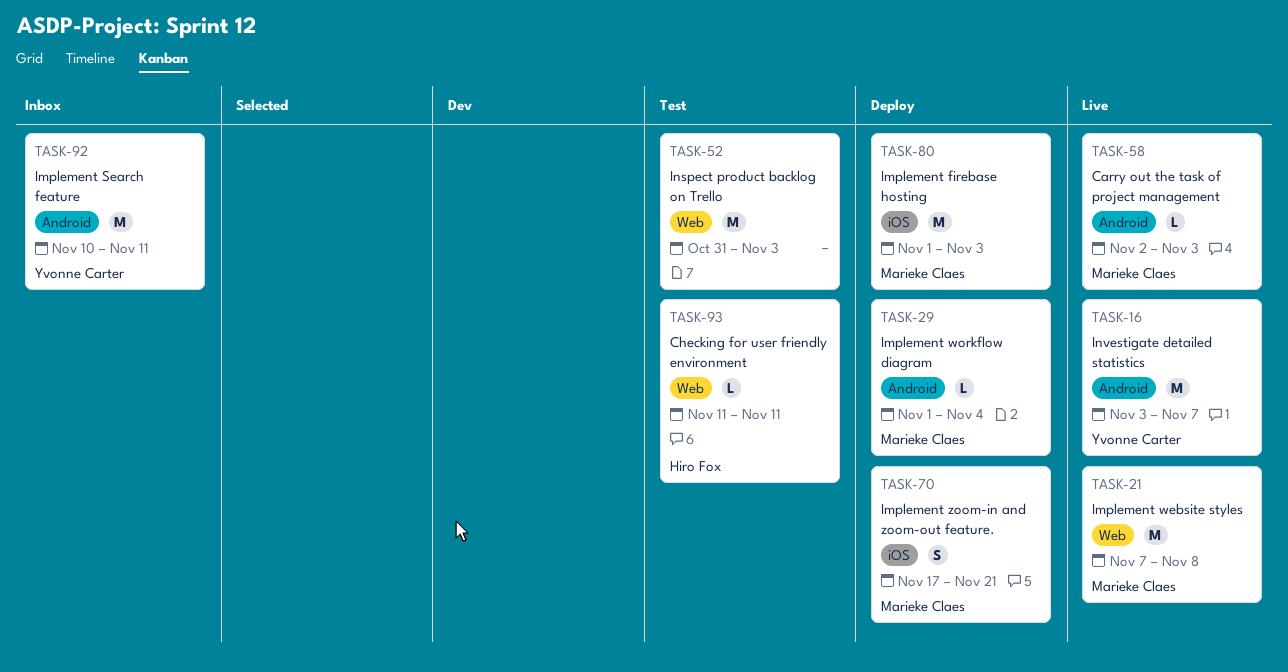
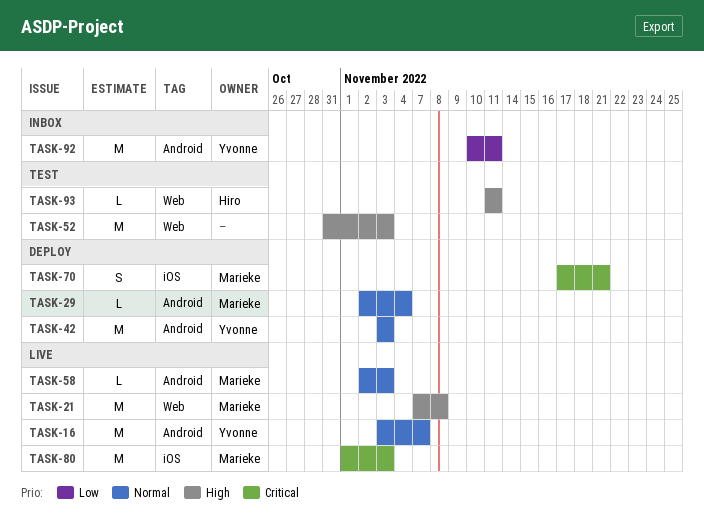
TASK-29, start: Nov 1 -> Nov 2
TASK-42: none -> present
TASK-80, status: Deploy -> Live

